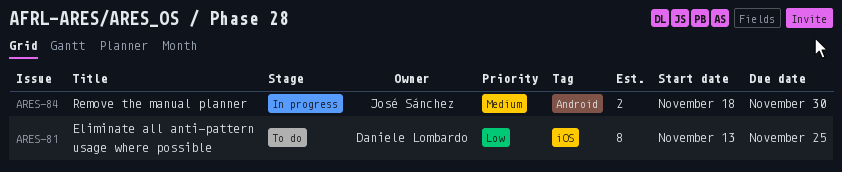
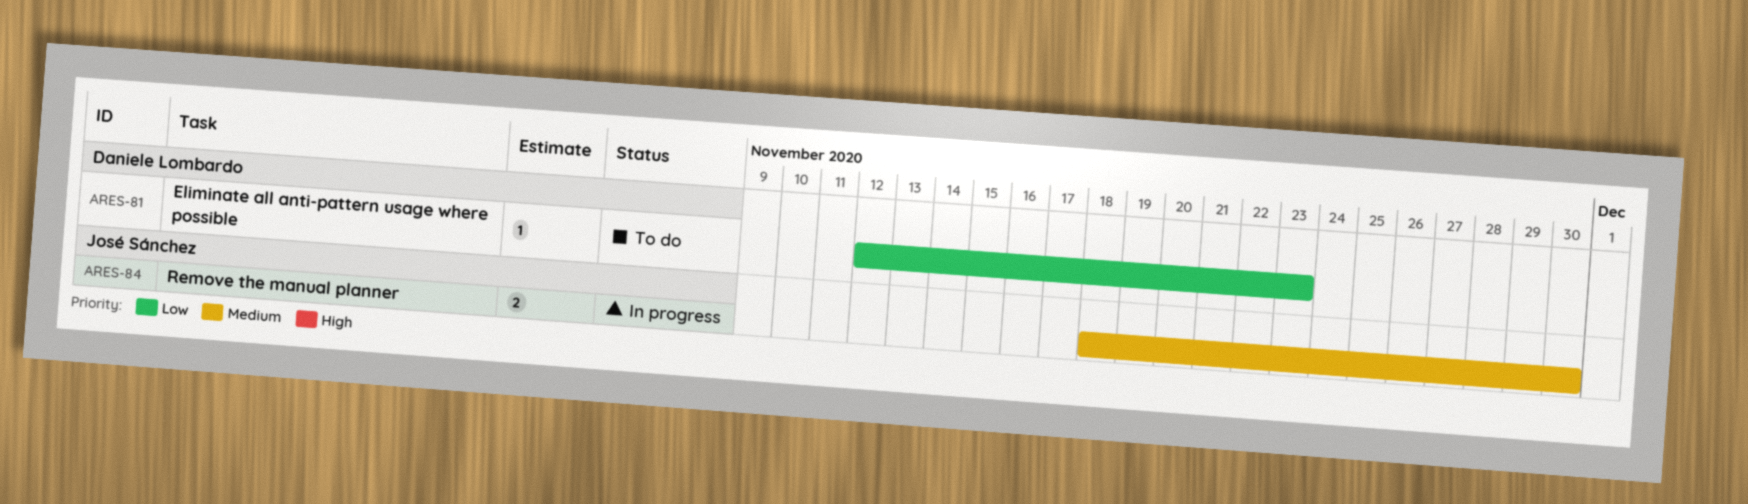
ARES-81, estimate: 8 -> 1
ARES-81, start: Nov 13 -> Nov 12
ARES-81, due: Nov 25 -> Nov 23

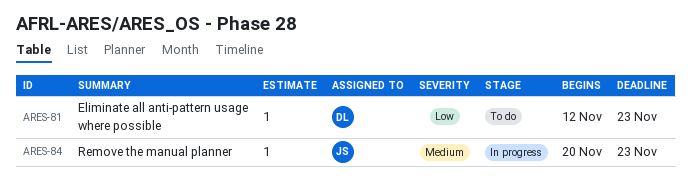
ARES-84, estimate: 2 -> 1
ARES-84, start: Nov 18 -> Nov 20
ARES-84, due: Nov 30 -> Nov 23

